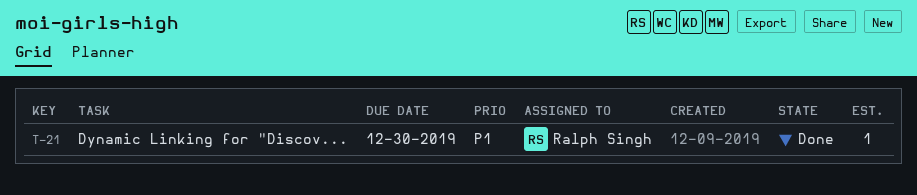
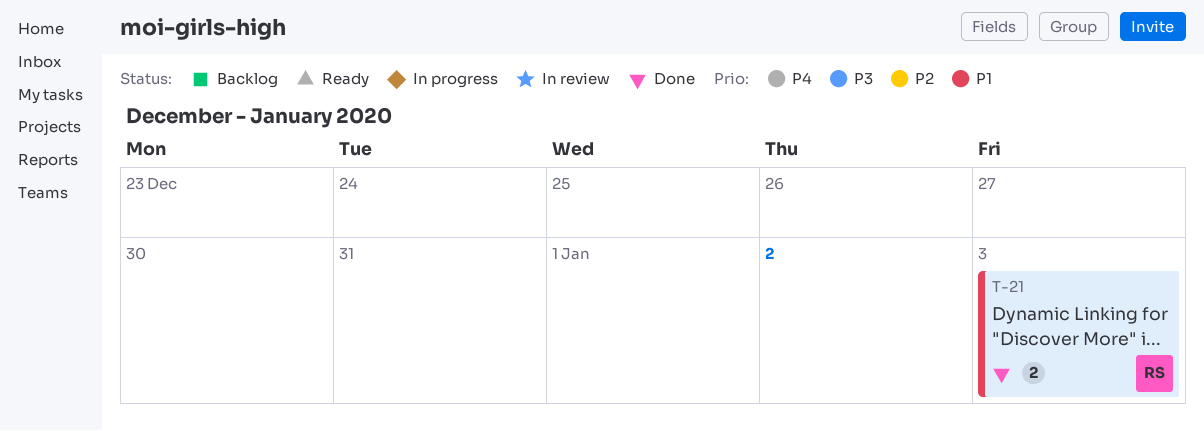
T-21, estimate: 1 -> 2
T-21, due: Dec 30 -> Jan 3

